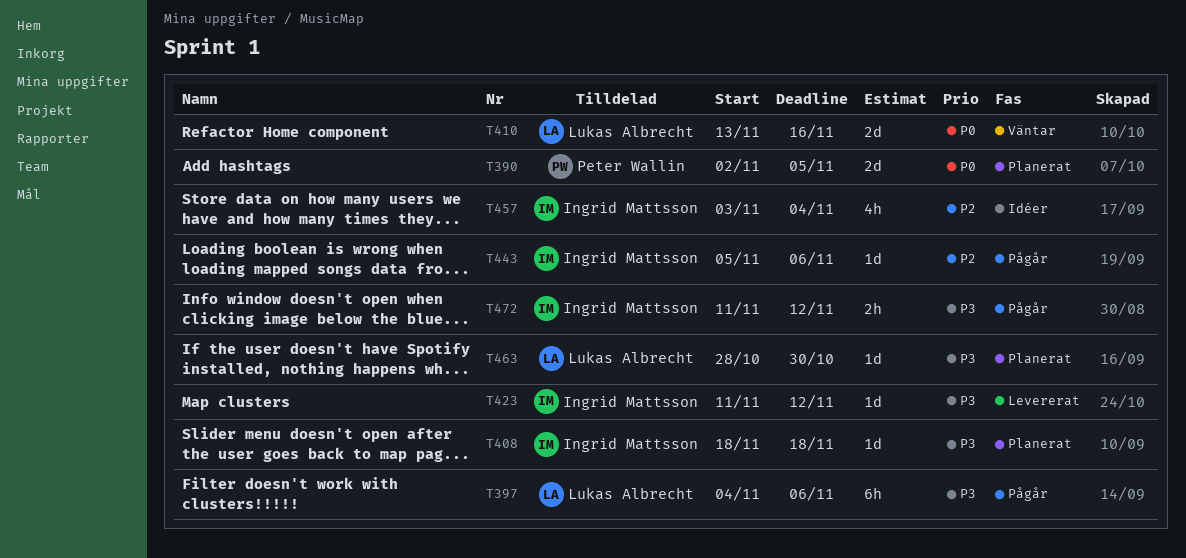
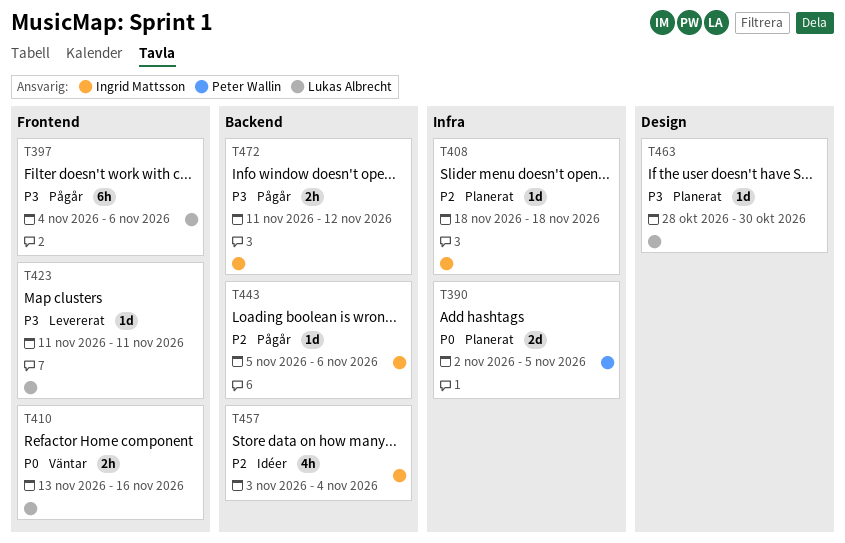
T408, priority: P3 -> P2
T410, estimate: 2d -> 2h
T423, owner: Ingrid Mattsson -> Lukas Albrecht
T423, due: Nov 12 -> Nov 11

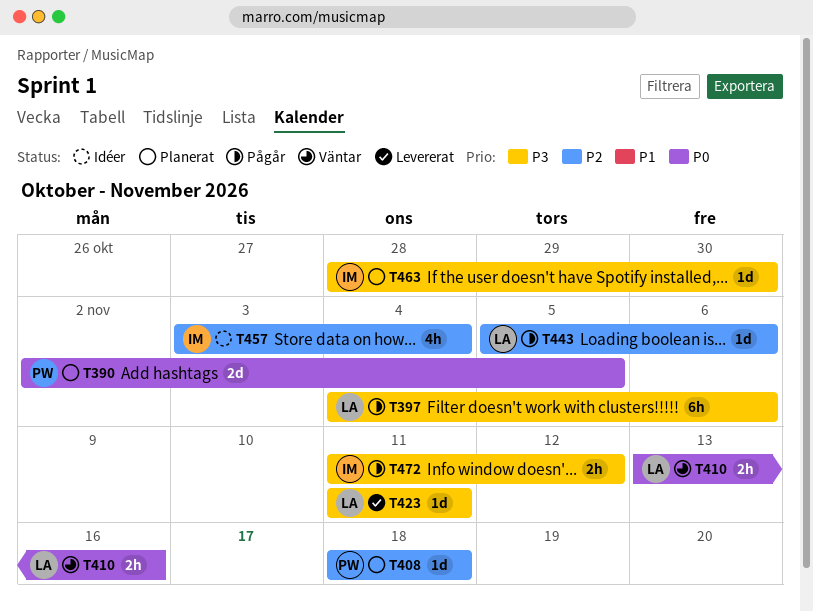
T408, owner: Ingrid Mattsson -> Peter Wallin
T443, owner: Ingrid Mattsson -> Lukas Albrecht
T463, owner: Lukas Albrecht -> Ingrid Mattsson

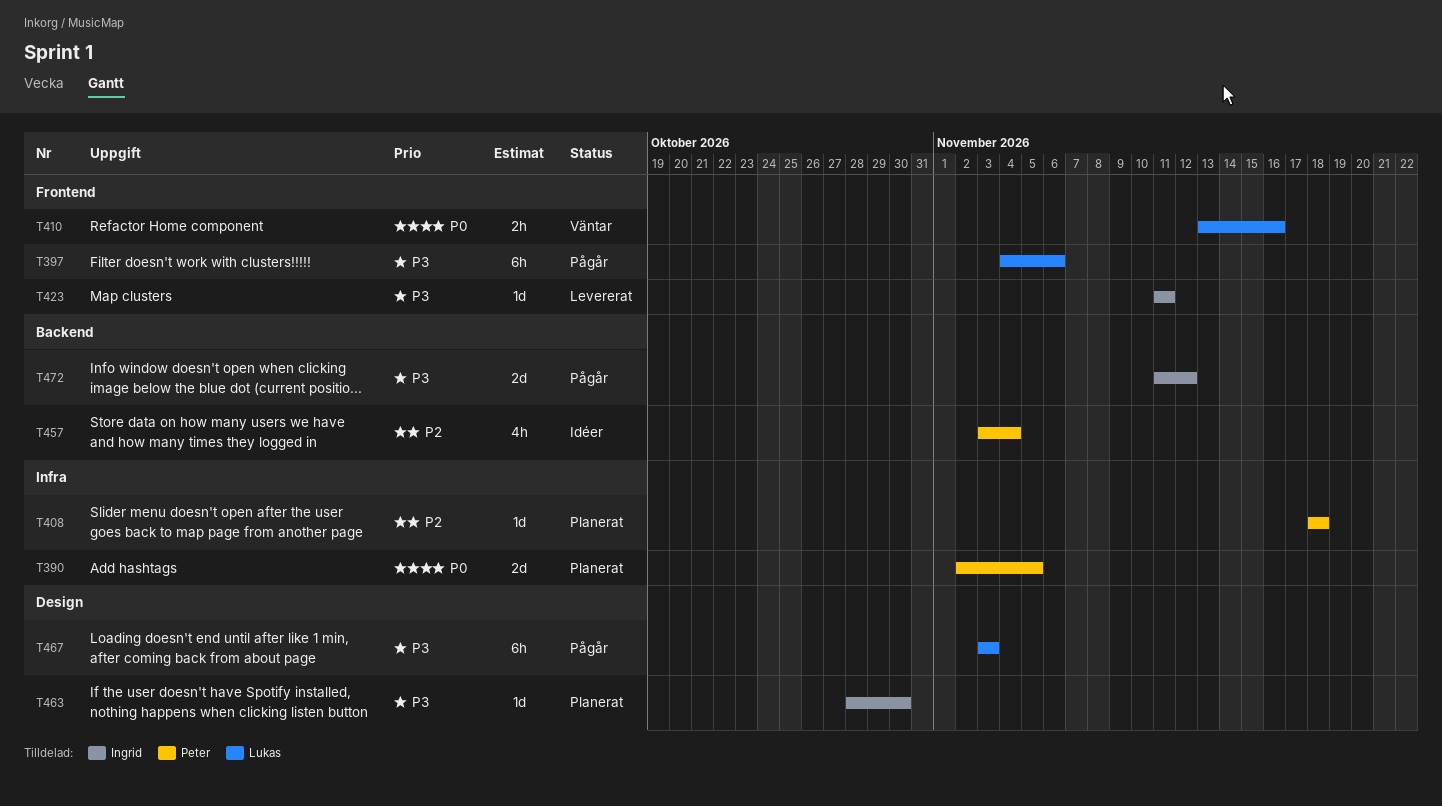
T423, owner: Lukas -> Ingrid
T443: present -> none
T457, owner: Ingrid -> Peter
T467: none -> present
T472, estimate: 2h -> 2d

